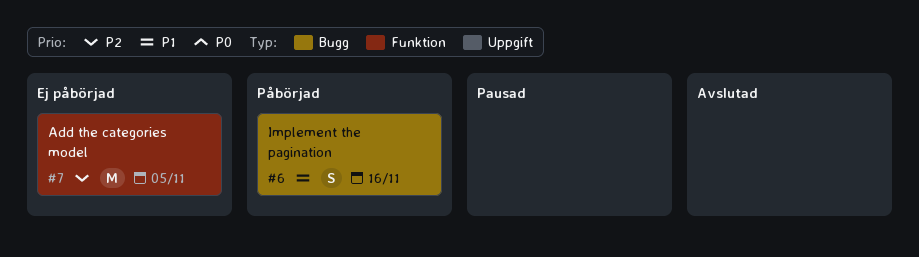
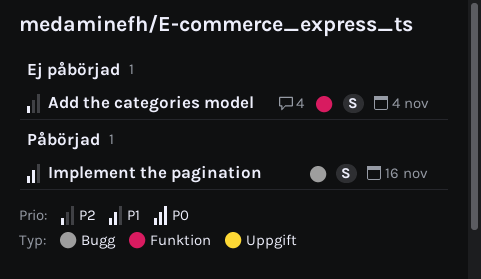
Add the categories model, estimate: M -> S
Add the categories model, due: Nov 5 -> Nov 4

